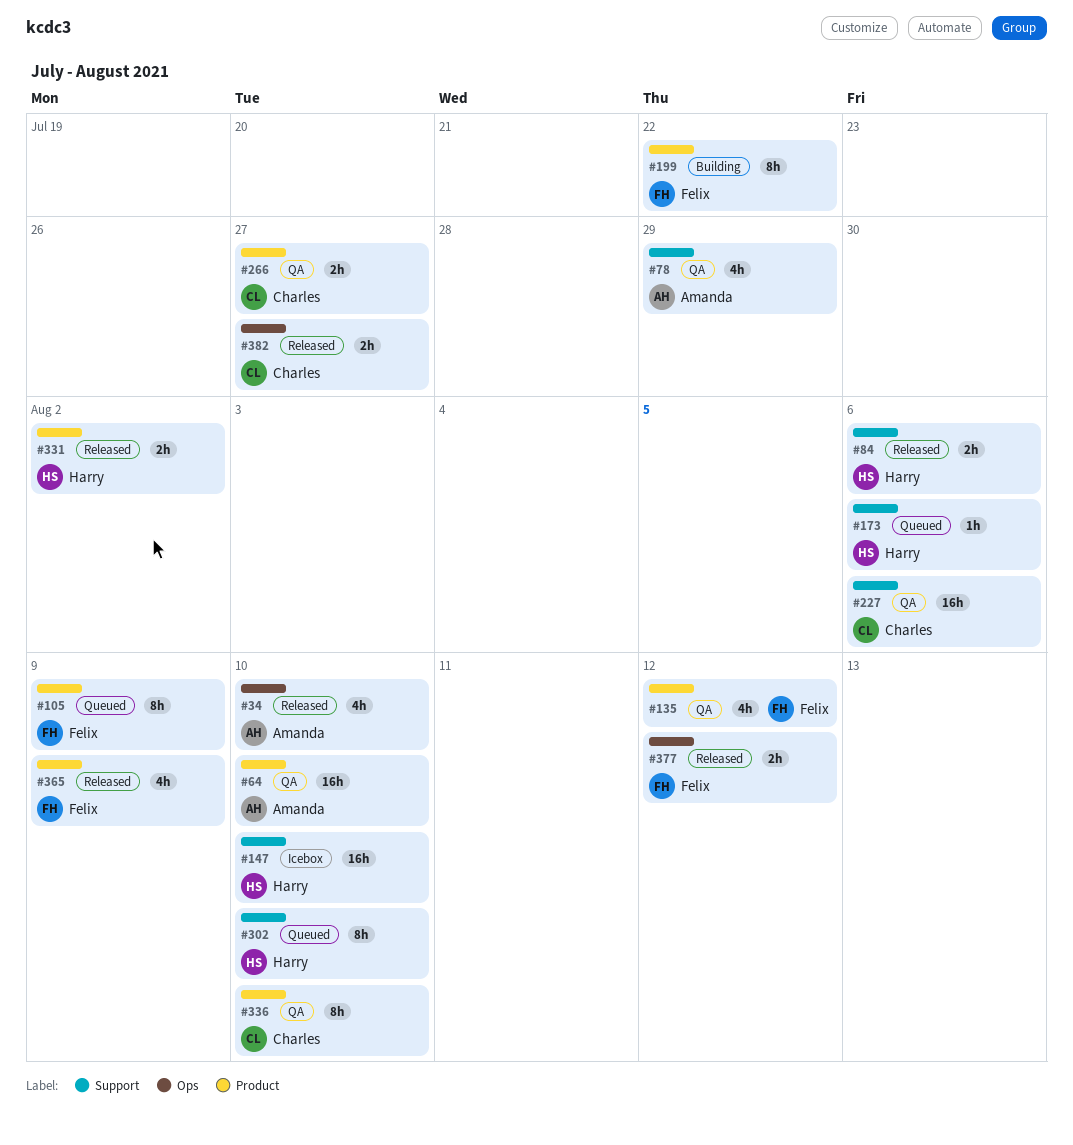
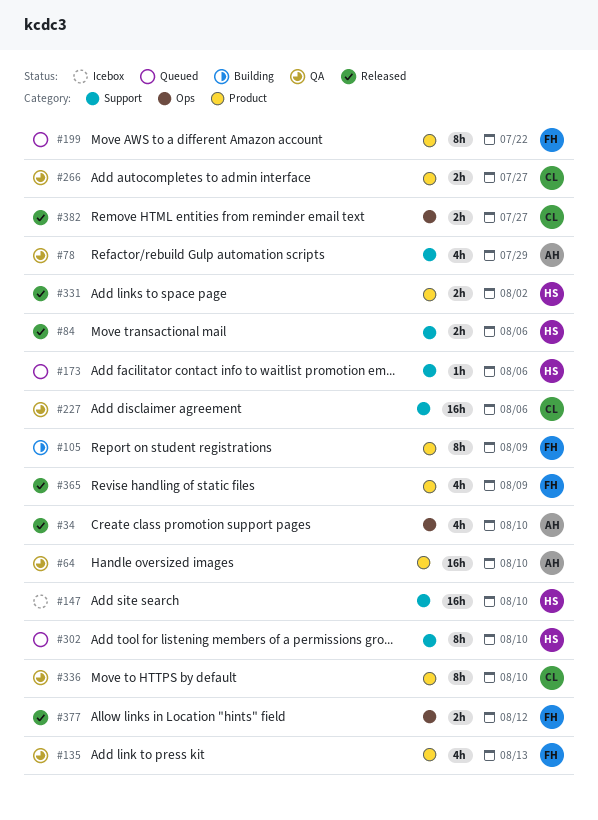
#105, status: Queued -> Building
#135, due: Aug 12 -> Aug 13
#199, status: Building -> Queued

